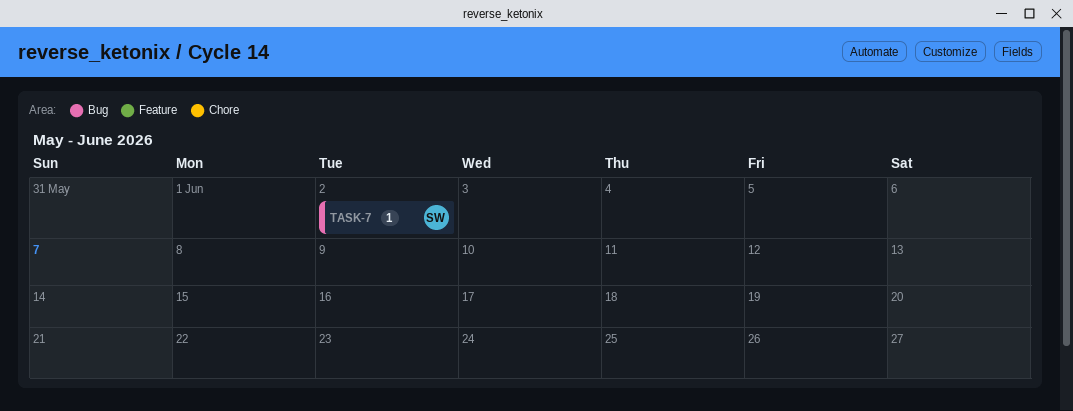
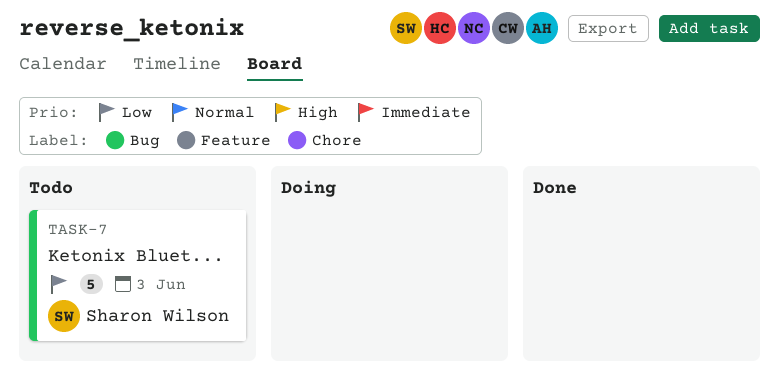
TASK-7, estimate: 1 -> 5
TASK-7, due: Jun 2 -> Jun 3

